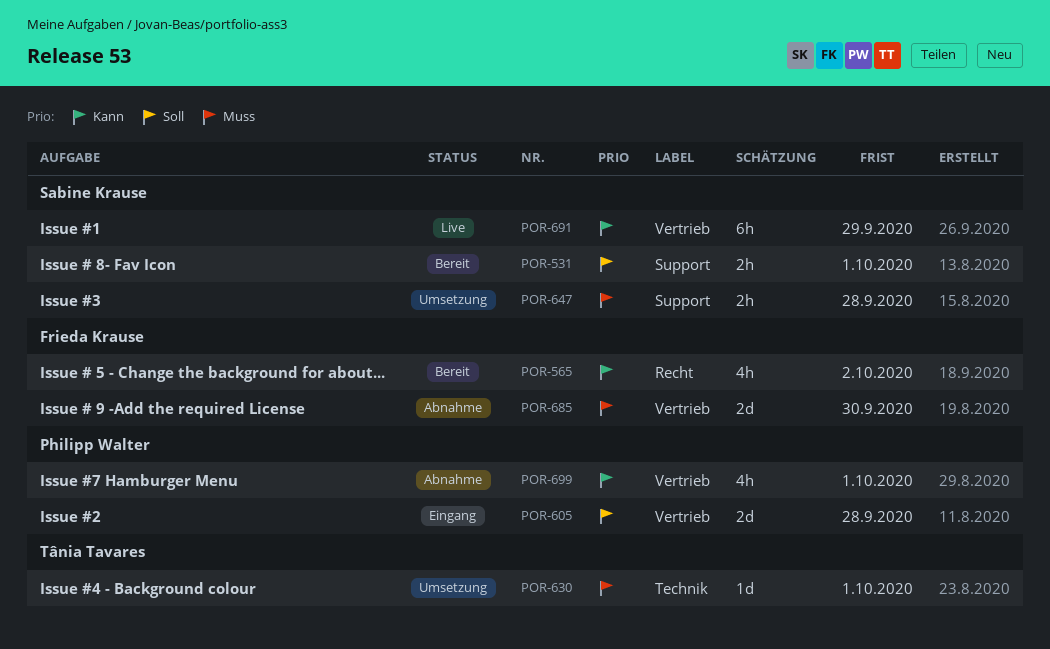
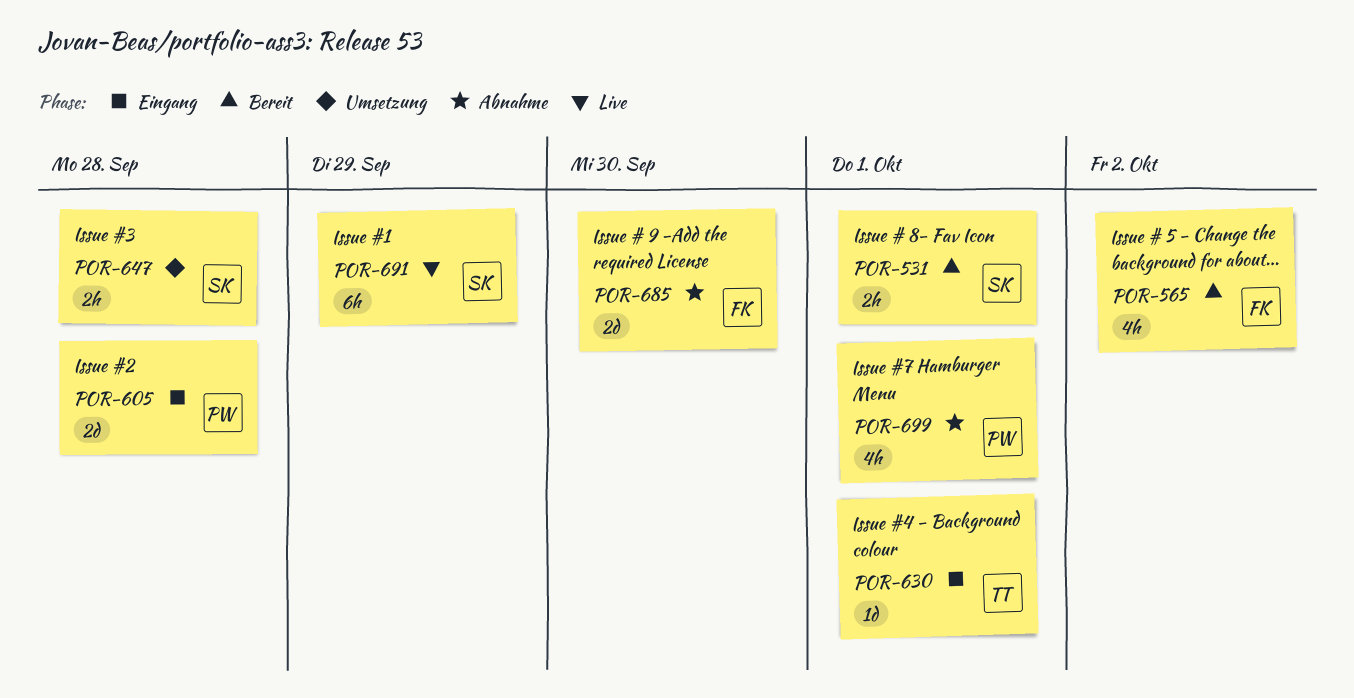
POR-630, status: Umsetzung -> Eingang

